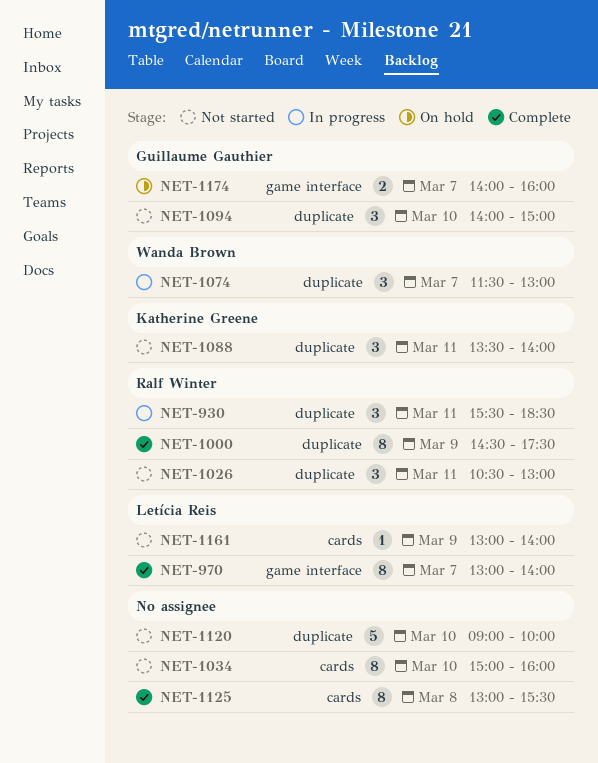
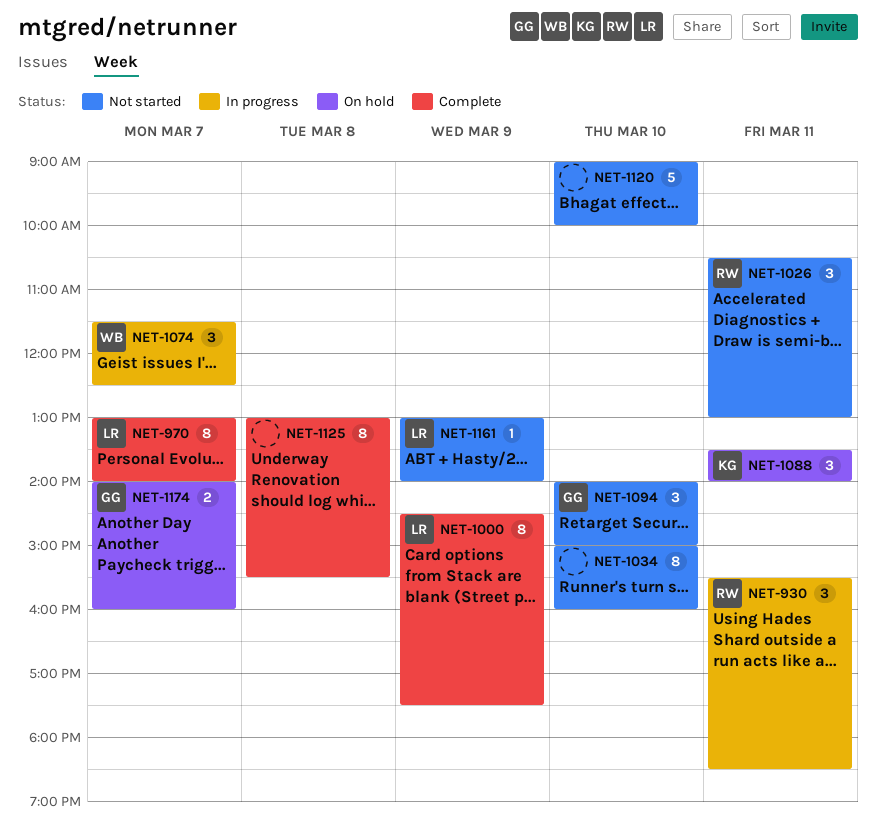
NET-1000, owner: Ralf Winter -> Letícia Reis
NET-1074, ends: 13:00 -> 12:30
NET-1088, status: Not started -> On hold

